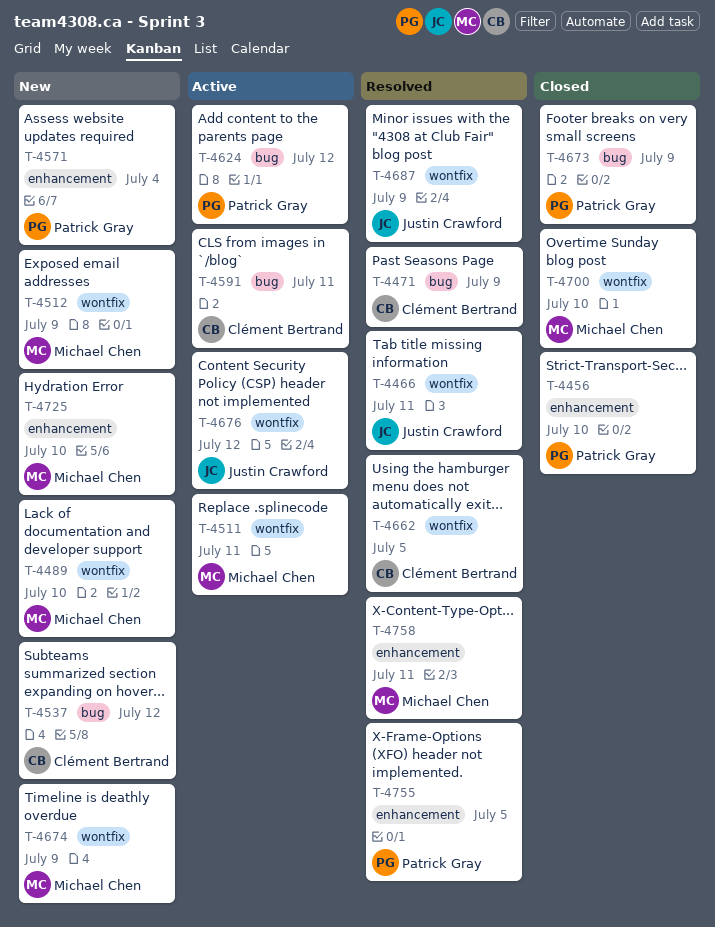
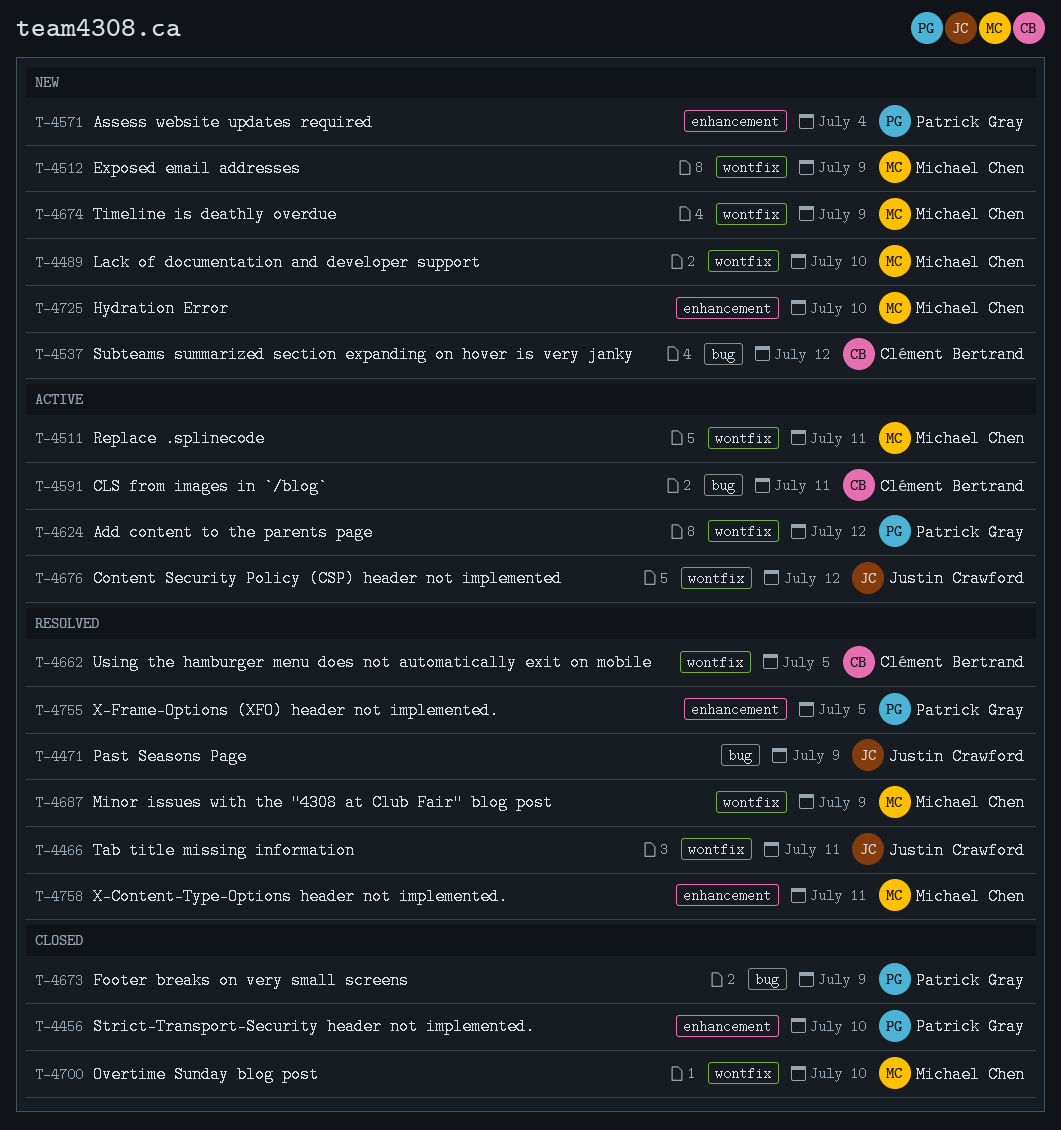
T-4471, owner: Clément Bertrand -> Justin Crawford
T-4624, label: bug -> wontfix
T-4687, owner: Justin Crawford -> Michael Chen

